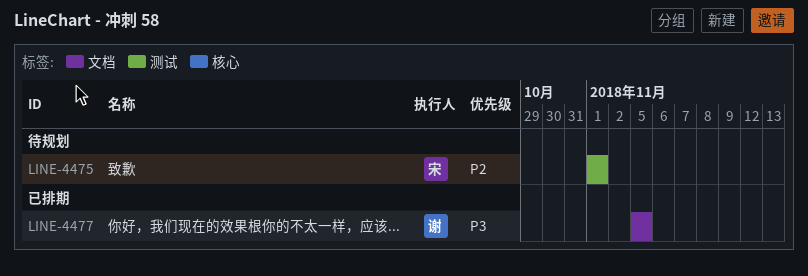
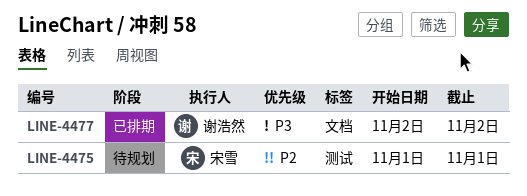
LINE-4477, start: Nov 5 -> Nov 2
LINE-4477, due: Nov 5 -> Nov 2

